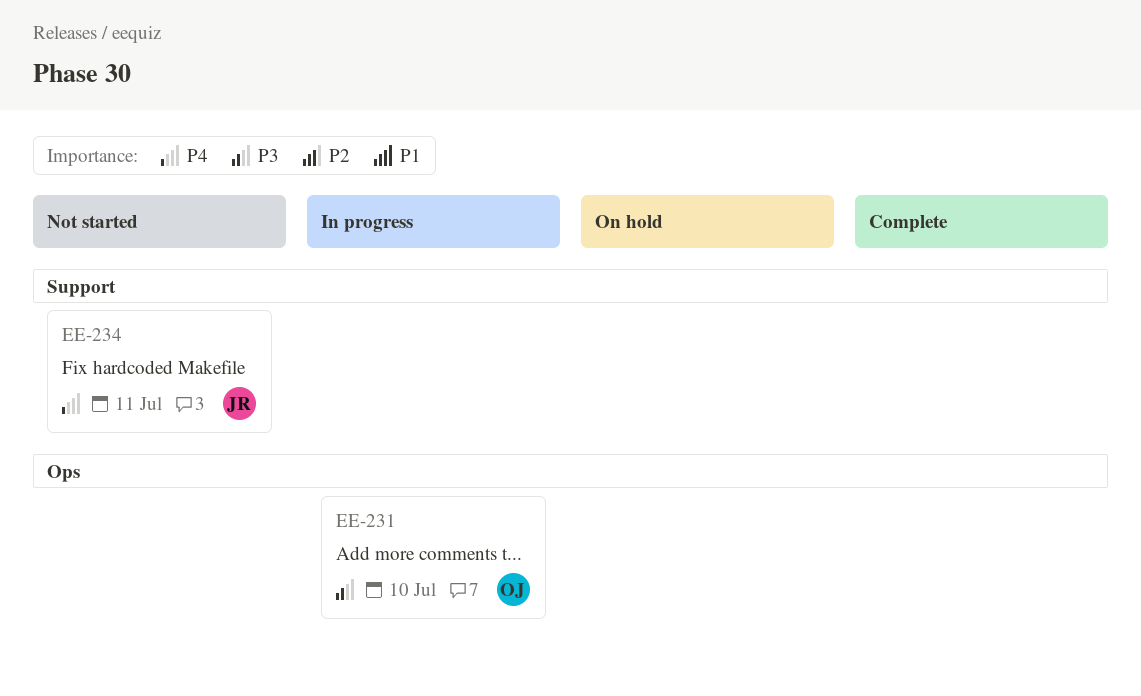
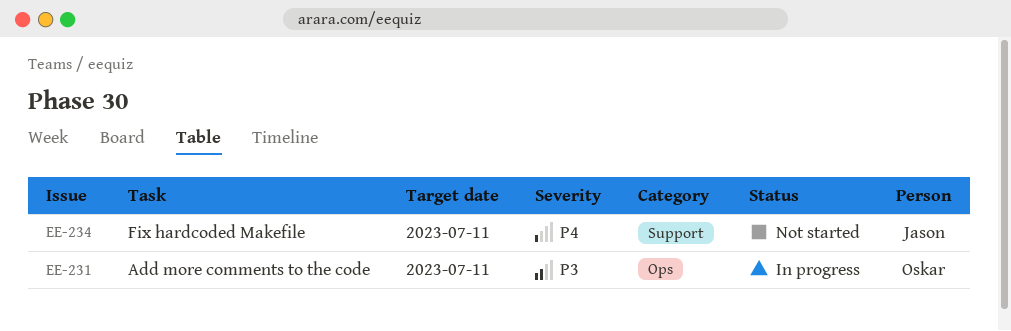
EE-231, due: Jul 10 -> Jul 11

